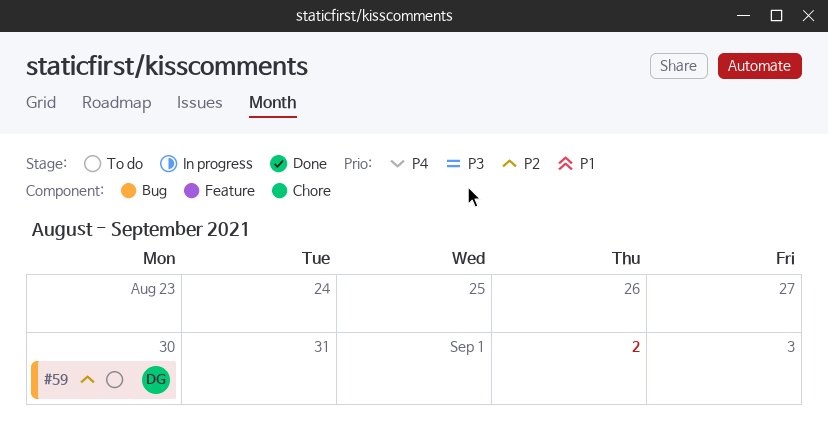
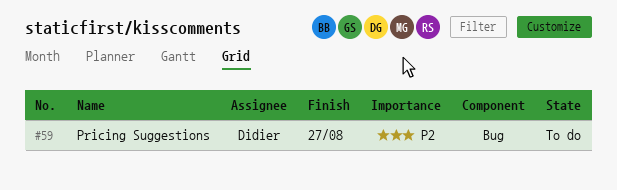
#59, due: Aug 30 -> Aug 27

